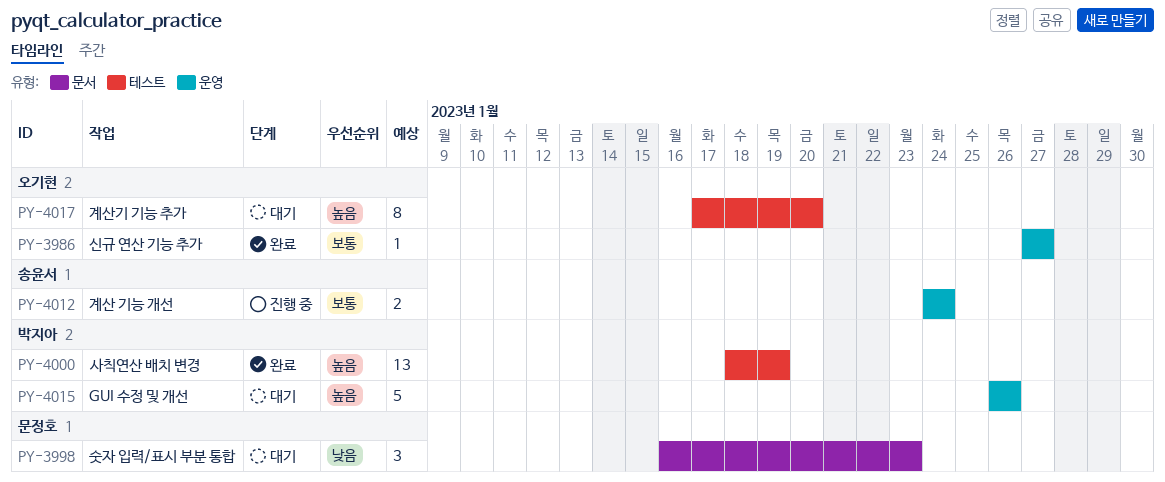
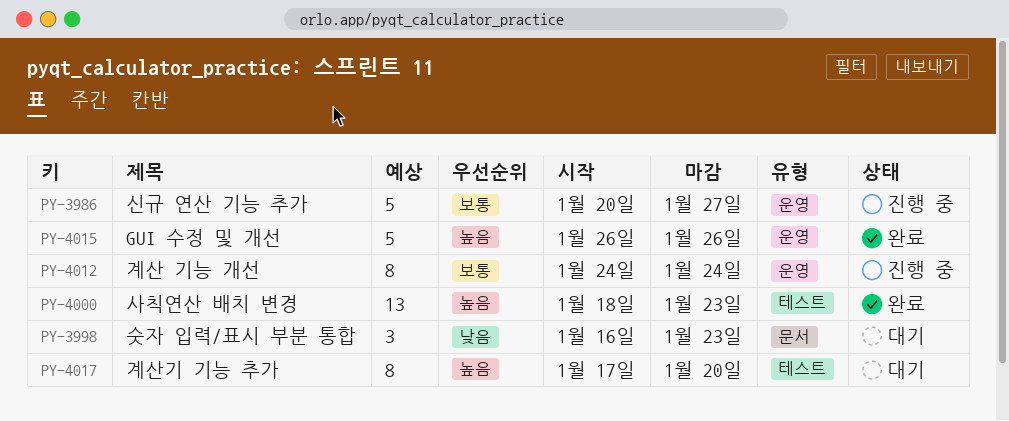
PY-3986, status: 완료 -> 진행 중
PY-3986, estimate: 1 -> 5
PY-3986, start: Jan 27 -> Jan 20
PY-4000, due: Jan 19 -> Jan 23
PY-4012, estimate: 2 -> 8
PY-4015, status: 대기 -> 완료

